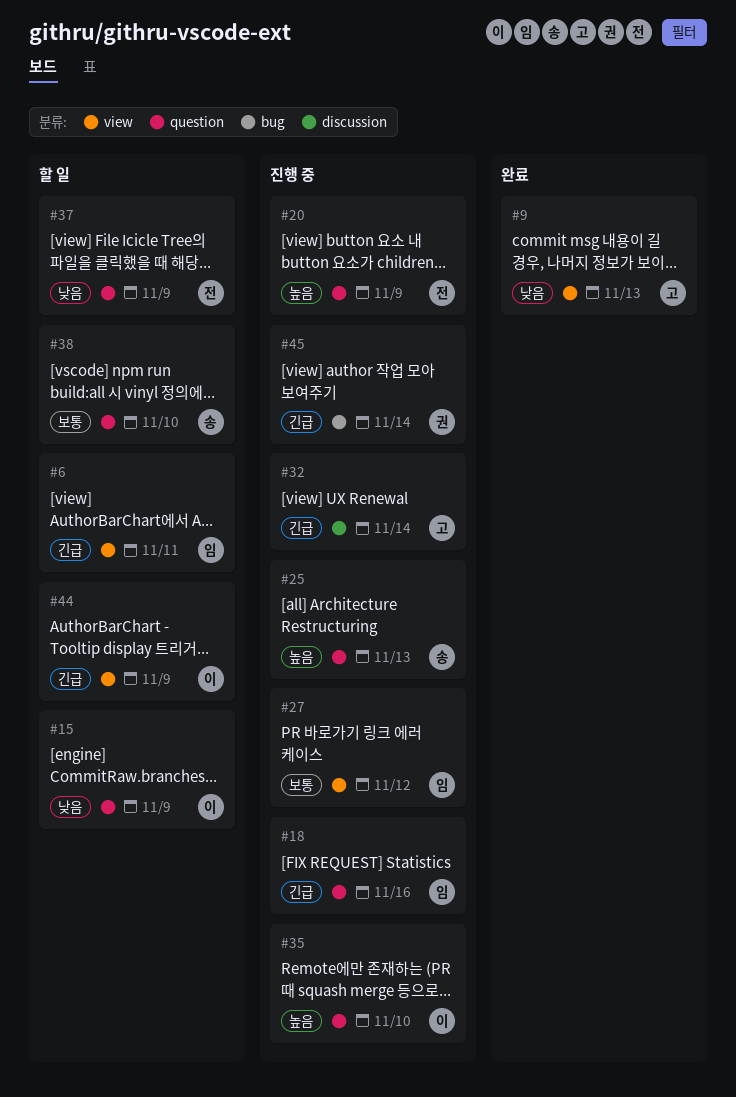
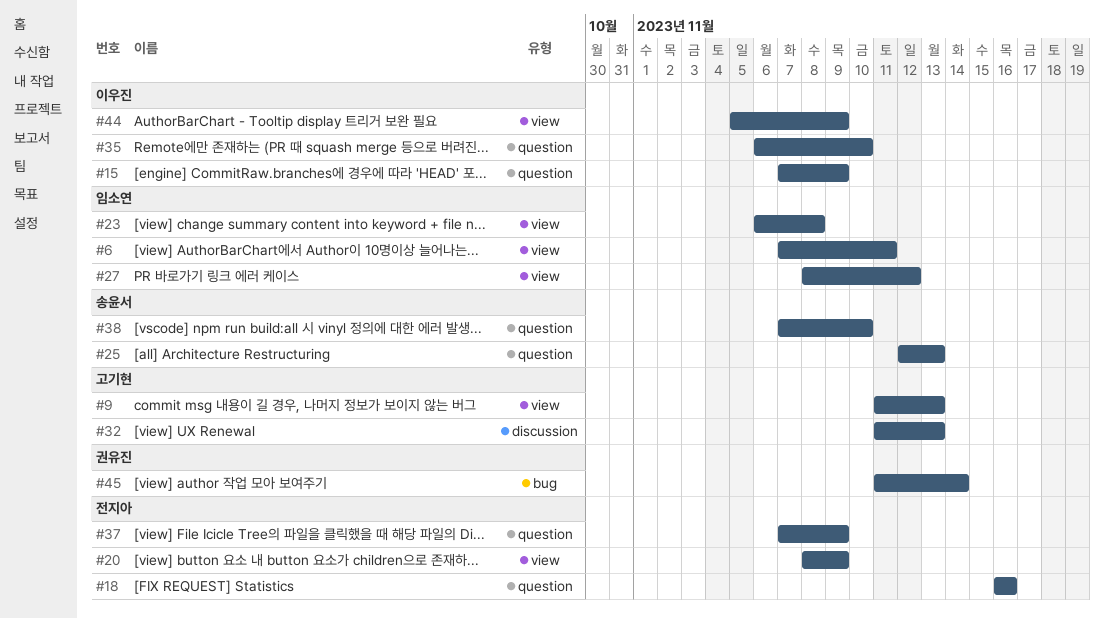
#18, owner: 임소연 -> 전지아
#20, label: question -> view
#23: none -> present
#32, due: Nov 14 -> Nov 13

